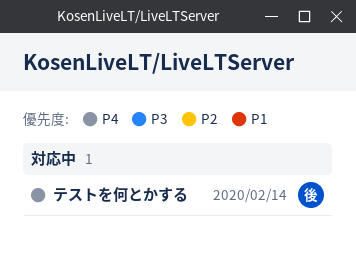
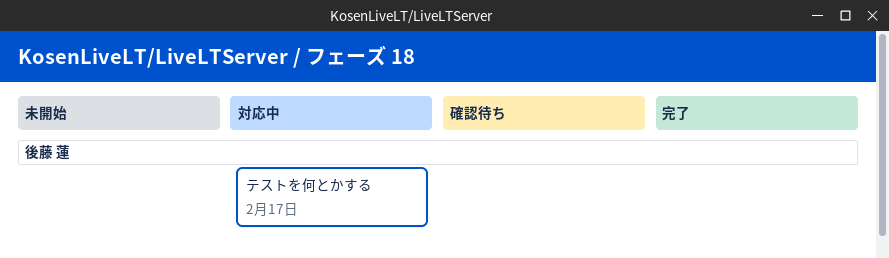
テストを何とかする, due: Feb 14 -> Feb 17

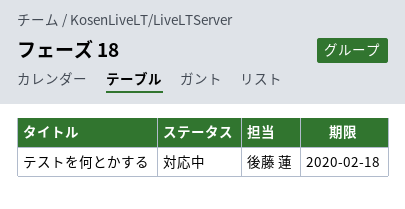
テストを何とかする, due: Feb 17 -> Feb 18

